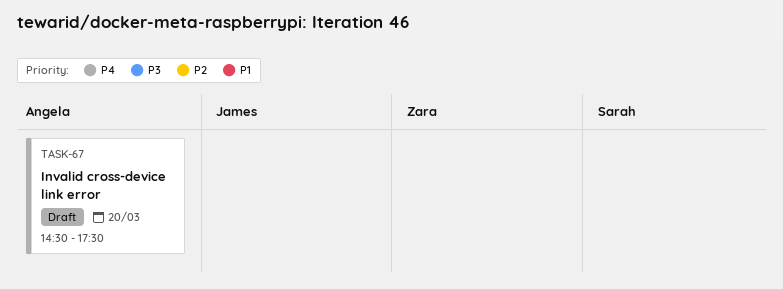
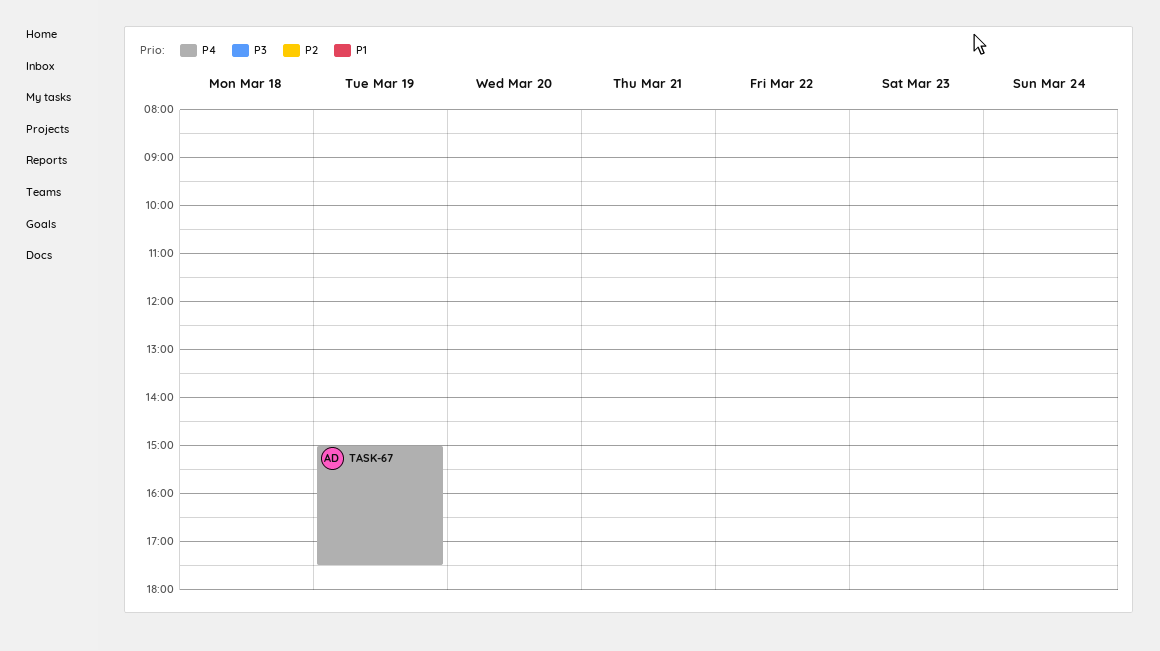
TASK-67, day: Mar 20 -> Mar 19
TASK-67, begins: 14:30 -> 15:00

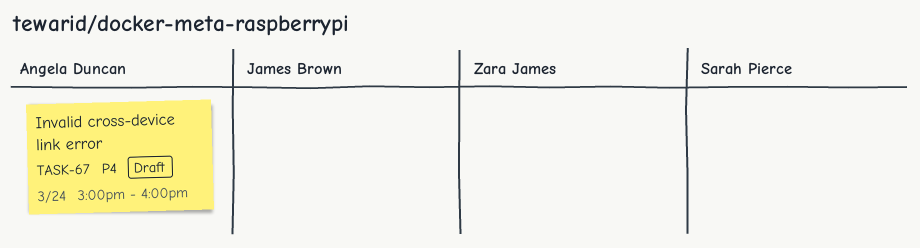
TASK-67, day: Mar 19 -> Mar 24
TASK-67, ends: 17:30 -> 16:00

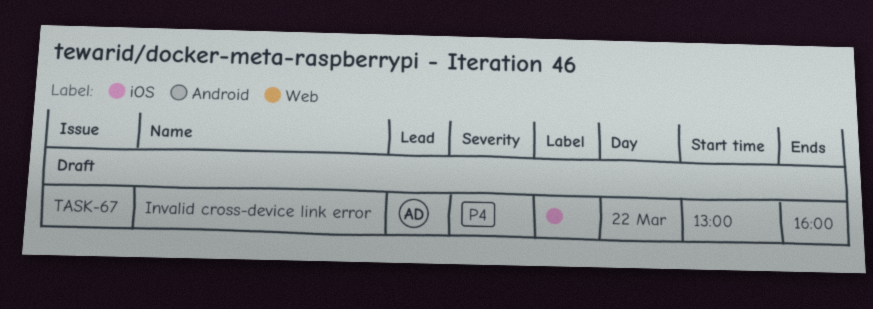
TASK-67, day: Mar 24 -> Mar 22
TASK-67, begins: 15:00 -> 13:00

